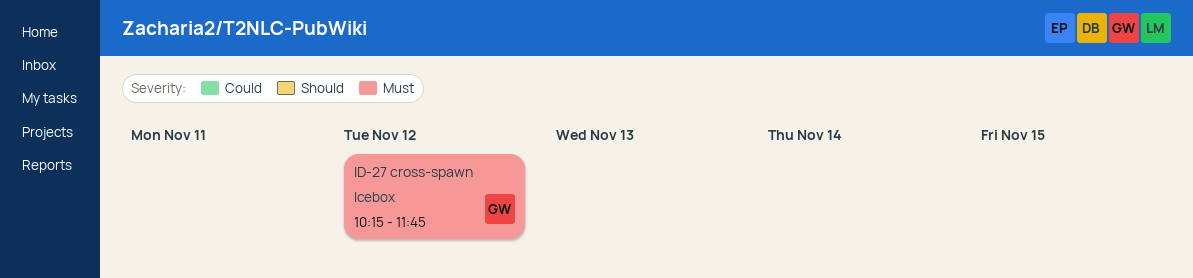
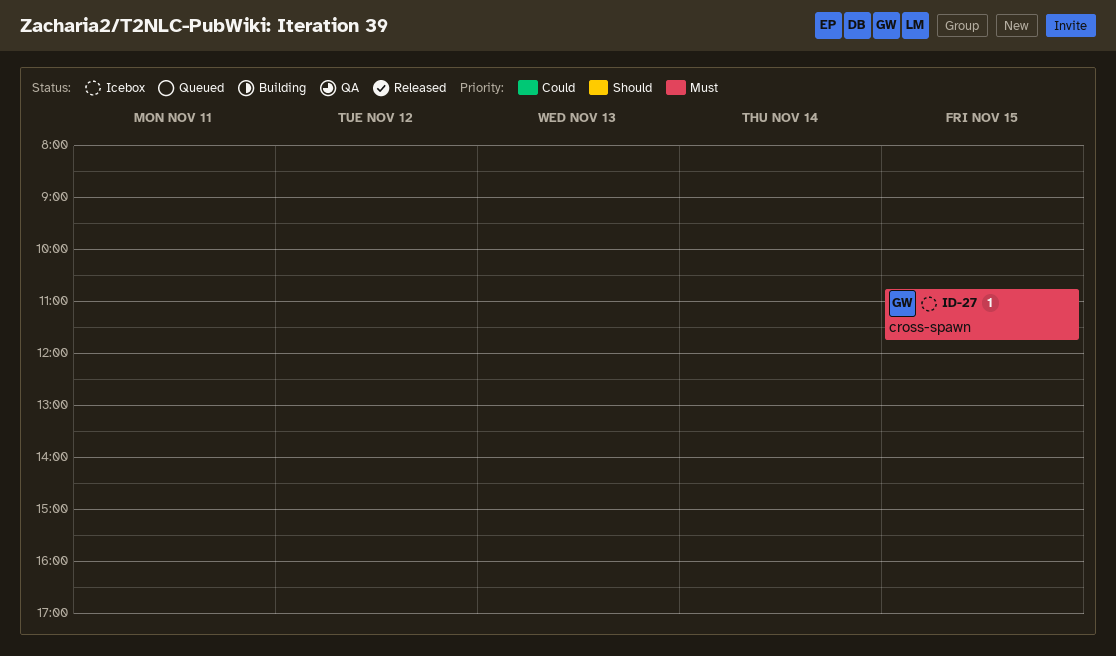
ID-27, day: Nov 12 -> Nov 15
ID-27, begins: 10:15 -> 10:45

